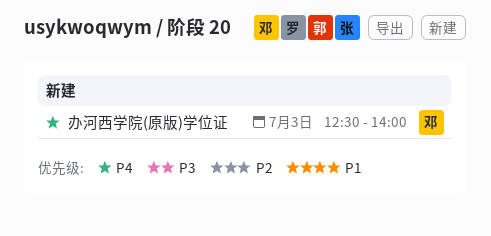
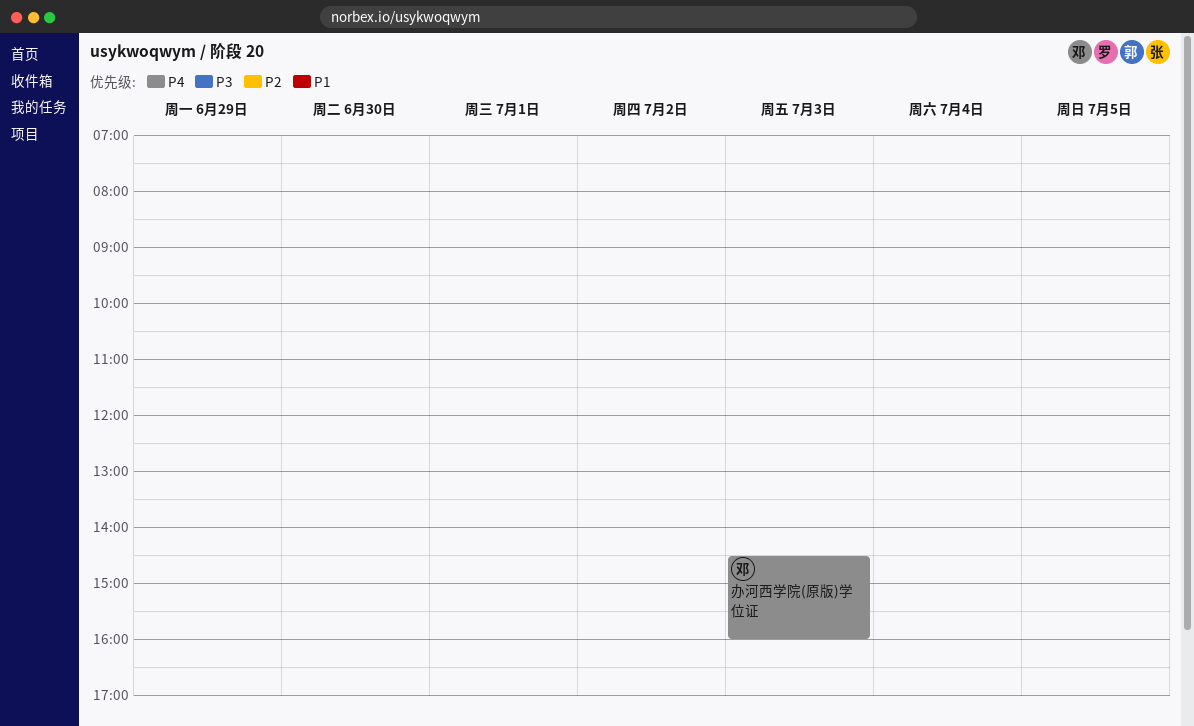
办河西学院(原版)学位证, begins: 12:30 -> 14:30
办河西学院(原版)学位证, ends: 14:00 -> 16:00

